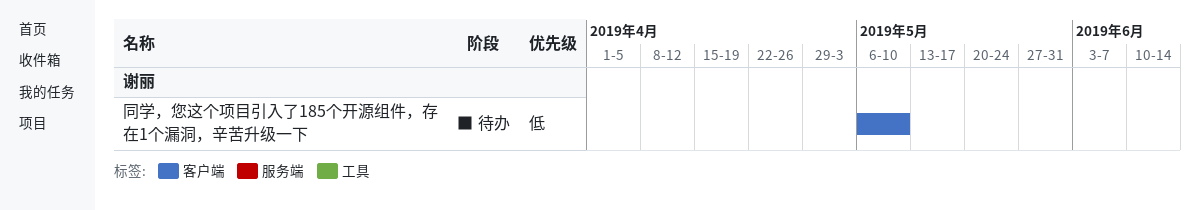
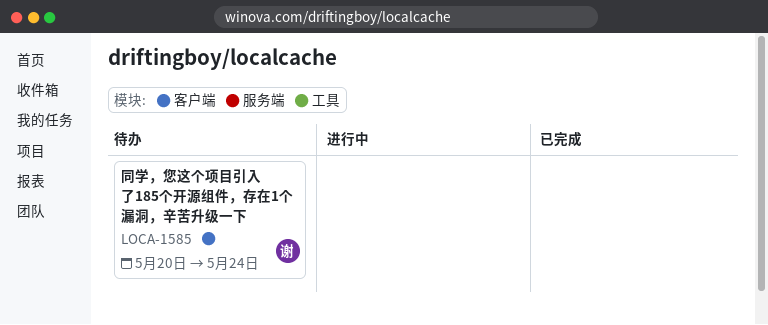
同学，您这个项目引入了185个开源组件，存在1个漏洞，辛苦升级一下, start: May 6 -> May 20
同学，您这个项目引入了185个开源组件，存在1个漏洞，辛苦升级一下, due: May 10 -> May 24

